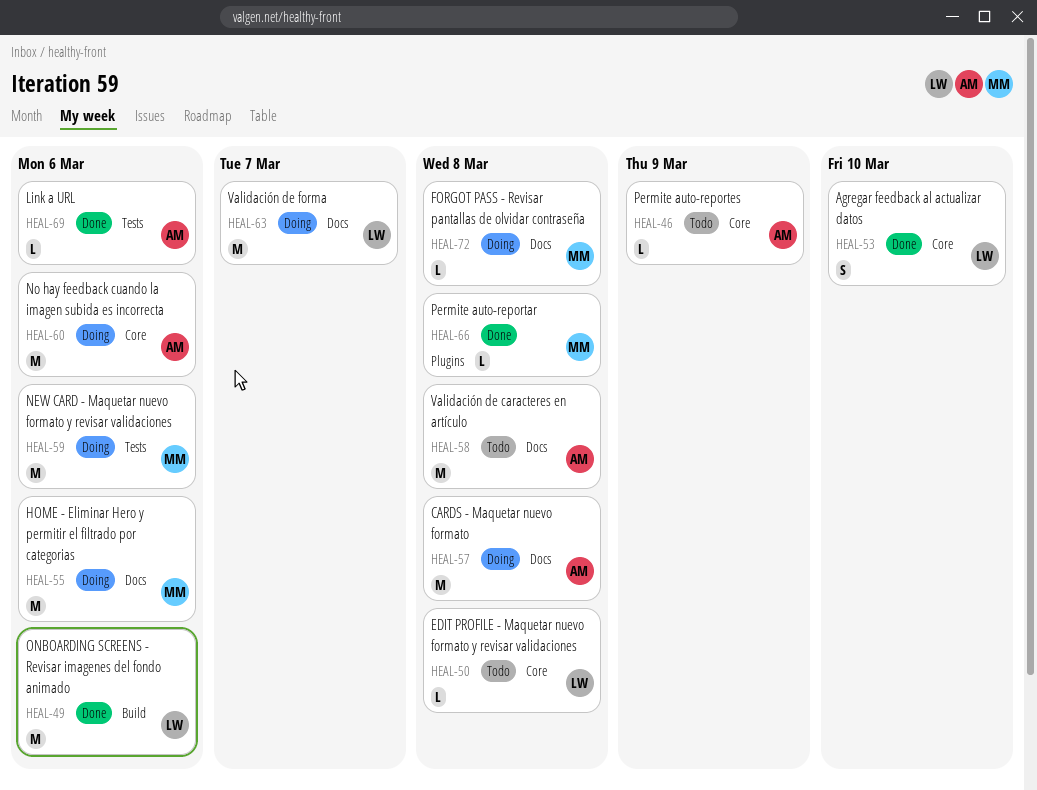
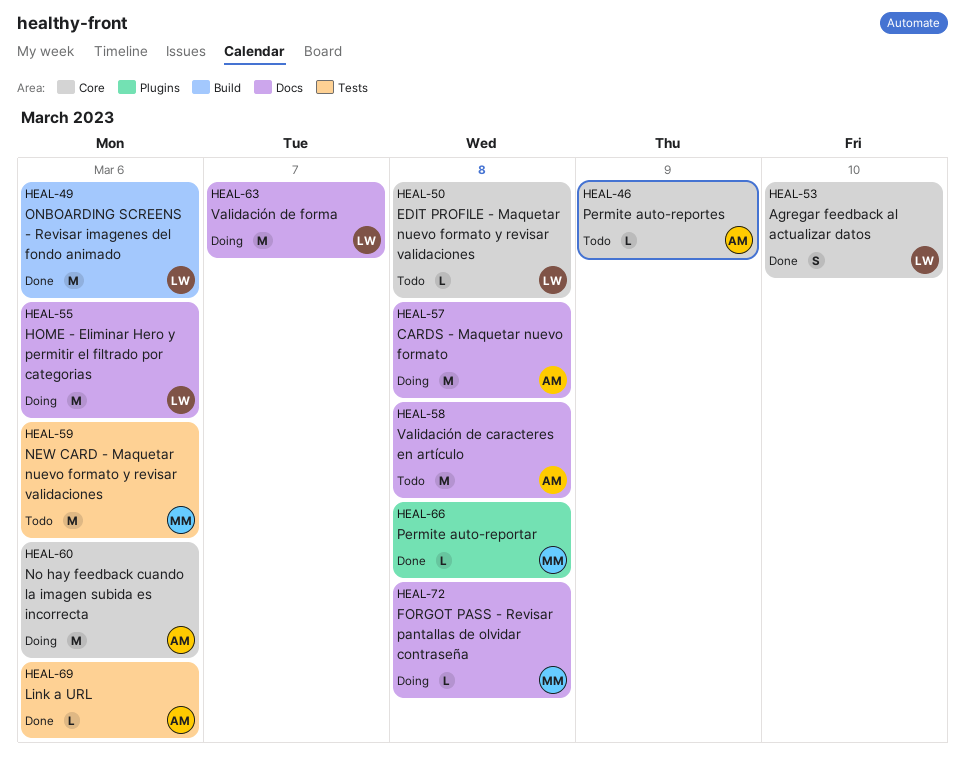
HEAL-55, owner: MM -> LW
HEAL-59, status: Doing -> Todo

